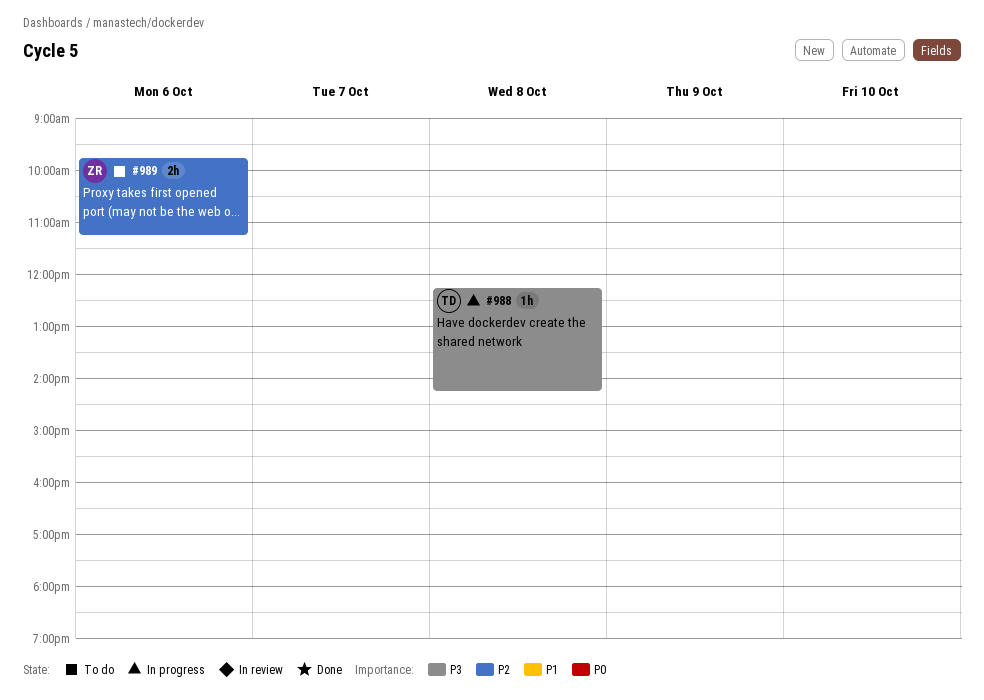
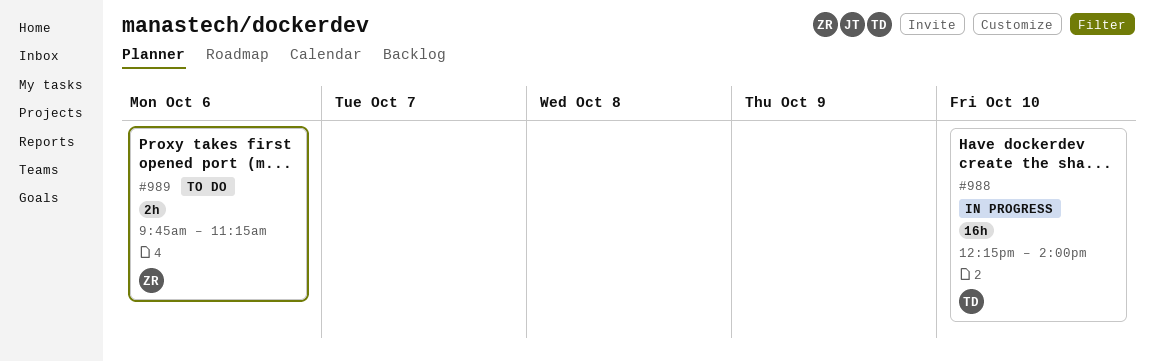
#988, estimate: 1h -> 16h
#988, day: Oct 8 -> Oct 10
#988, ends: 14:15 -> 14:00

